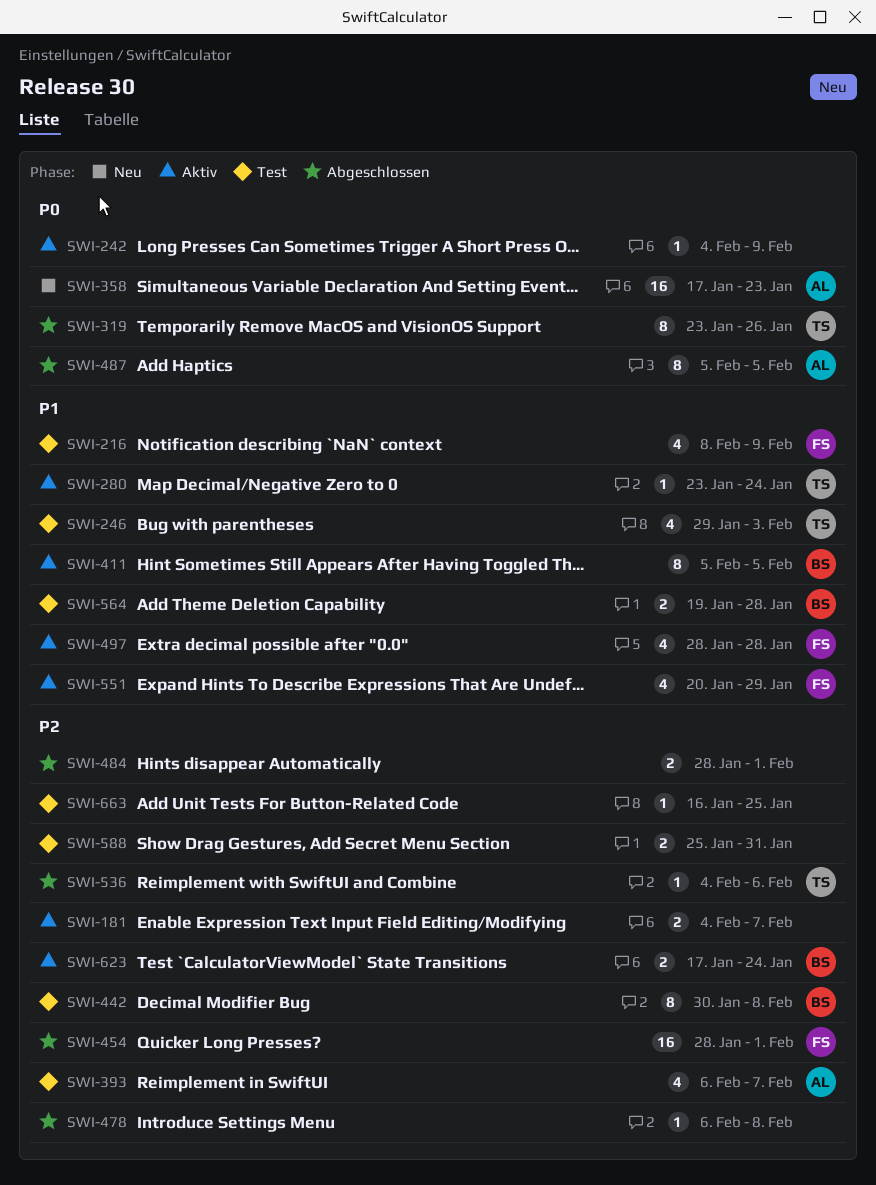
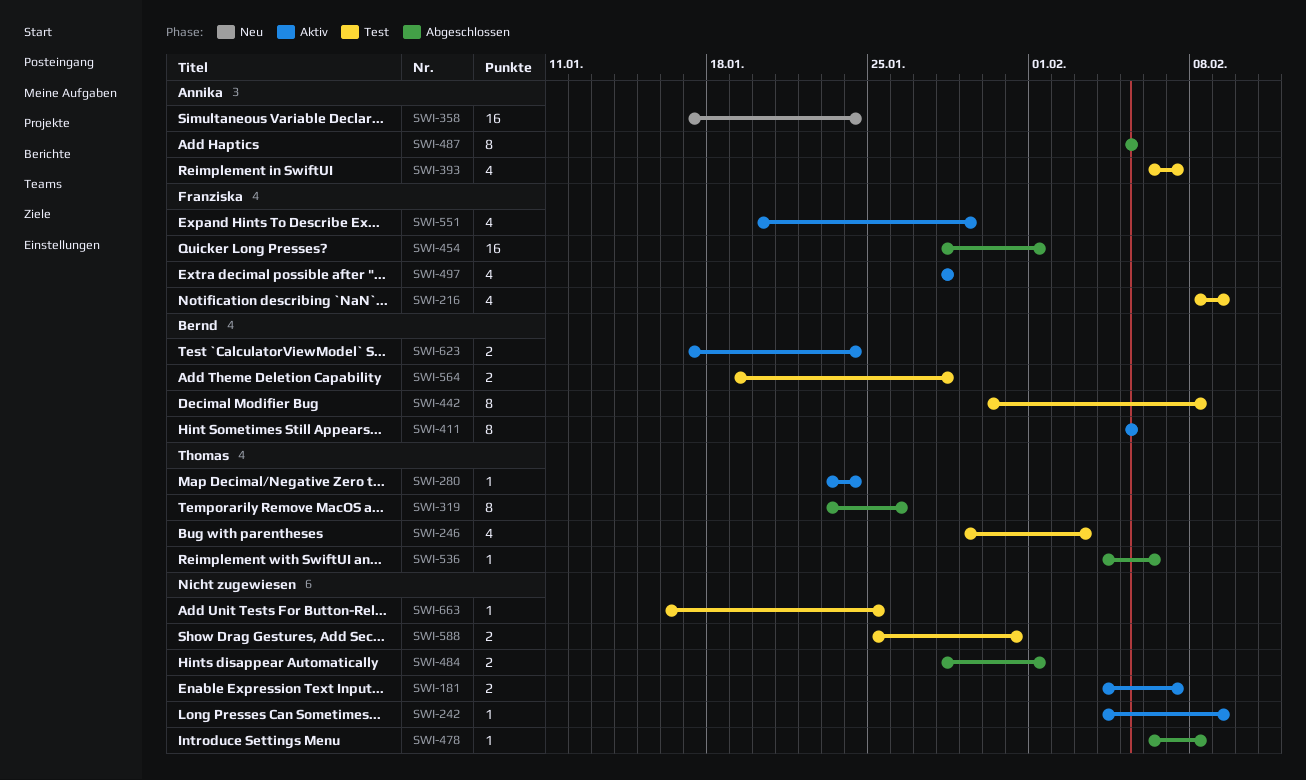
SWI-358, due: Jan 23 -> Jan 24

